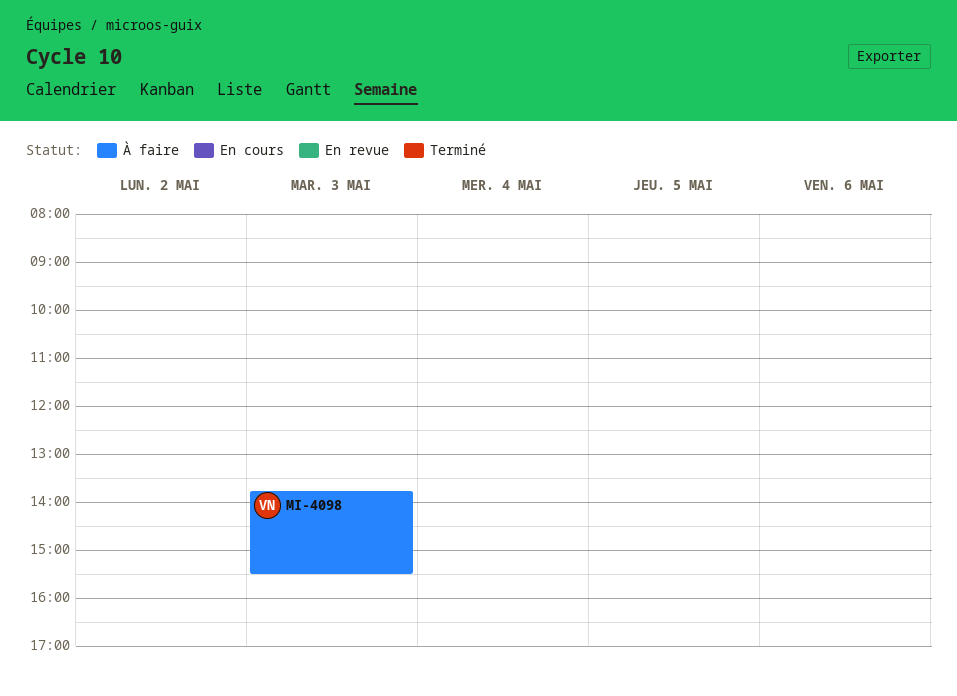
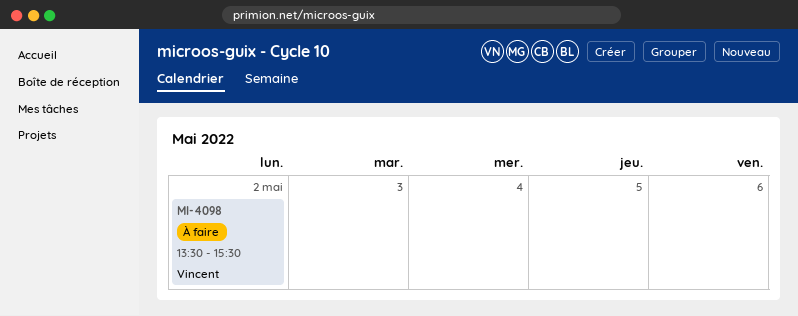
MI-4098, day: May 3 -> May 2
MI-4098, begins: 13:45 -> 13:30

